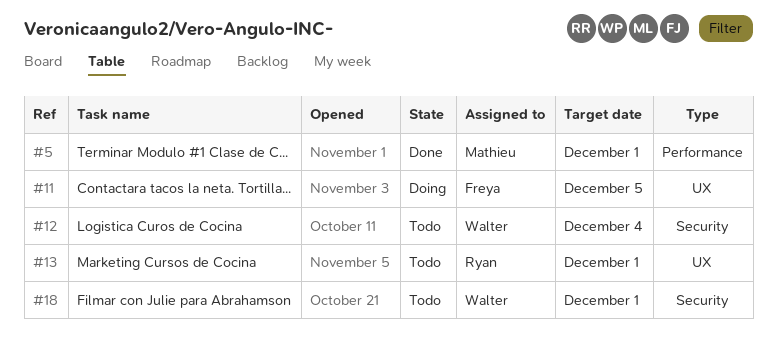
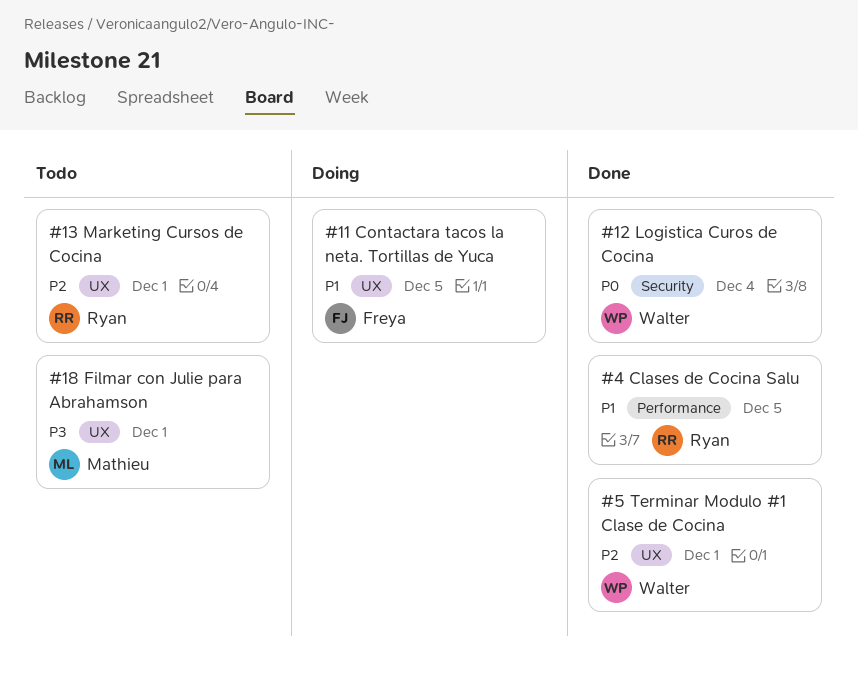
#4: none -> present
#5, owner: Mathieu -> Walter
#5, label: Performance -> UX
#12, status: Todo -> Done
#18, owner: Walter -> Mathieu
#18, label: Security -> UX

